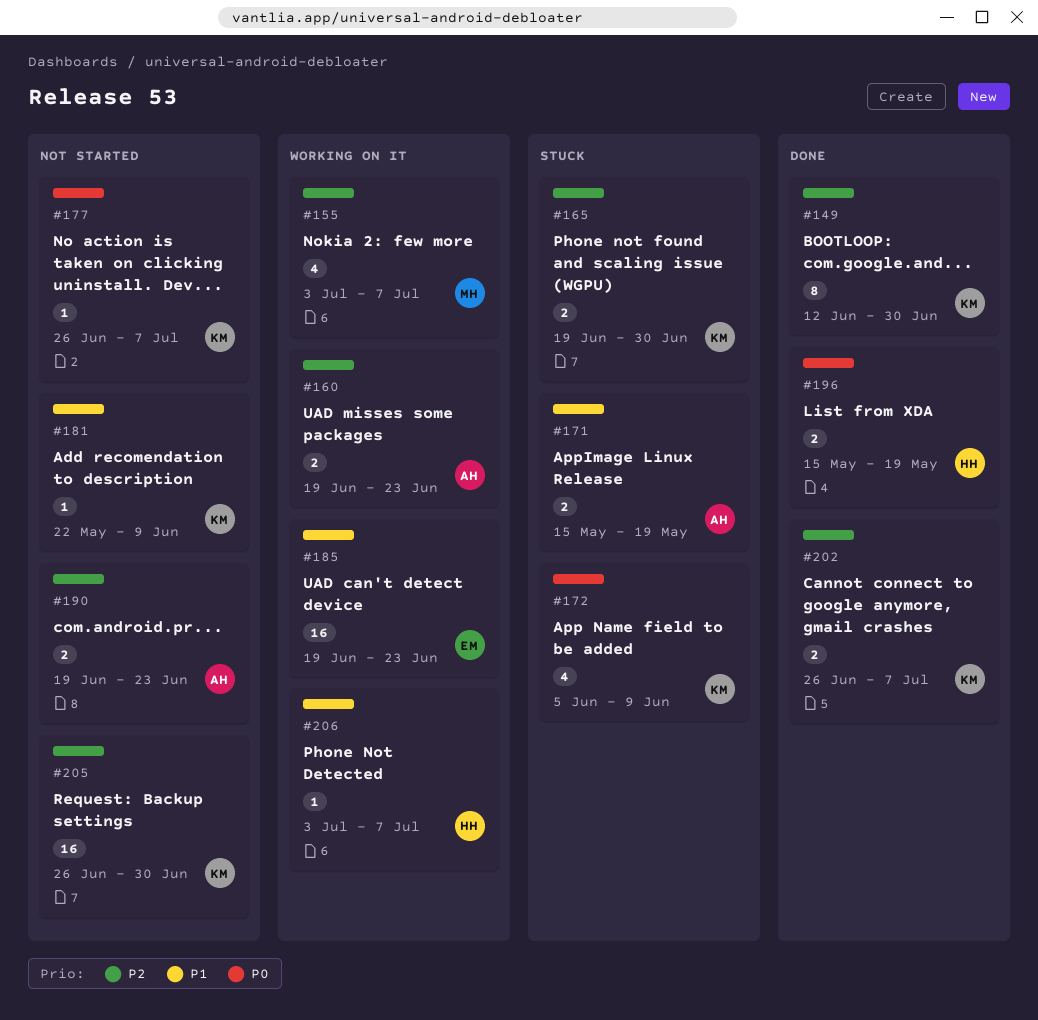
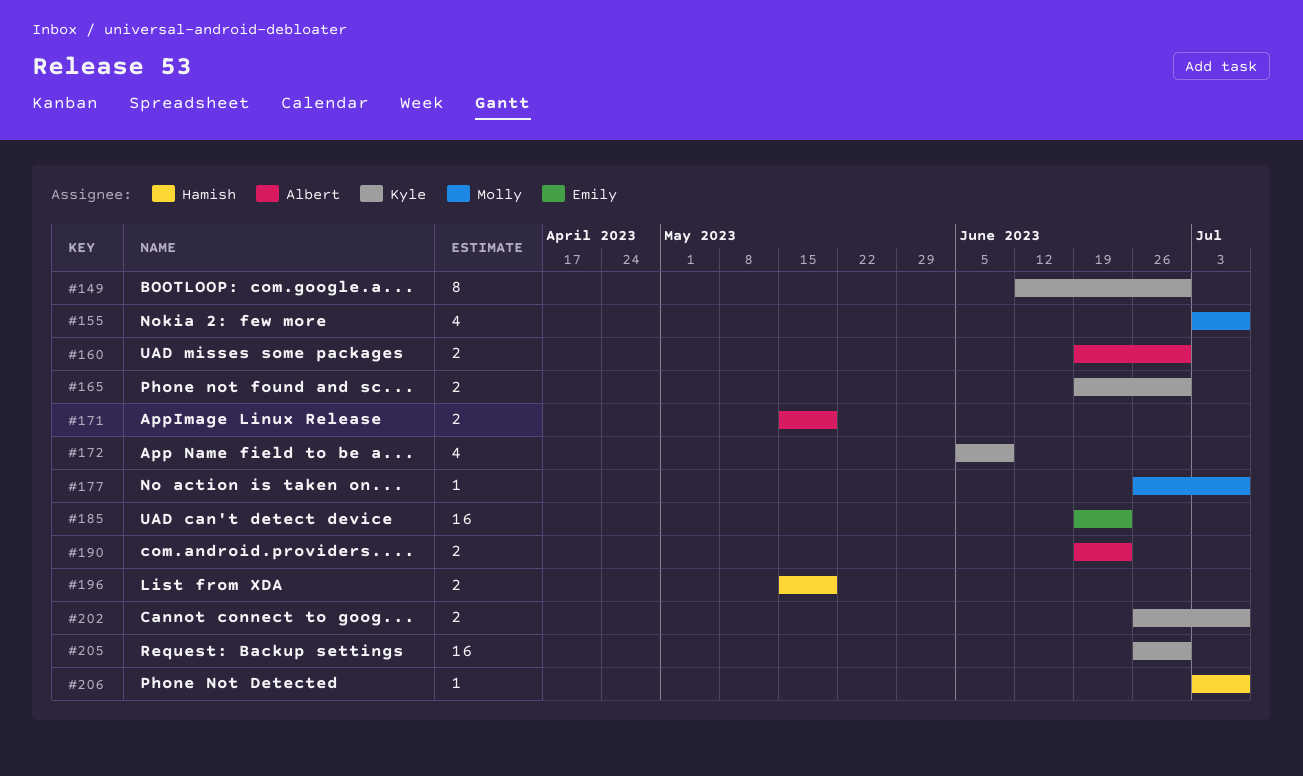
#160, due: Jun 23 -> Jun 30
#177, owner: Kyle -> Molly
#181: present -> none

